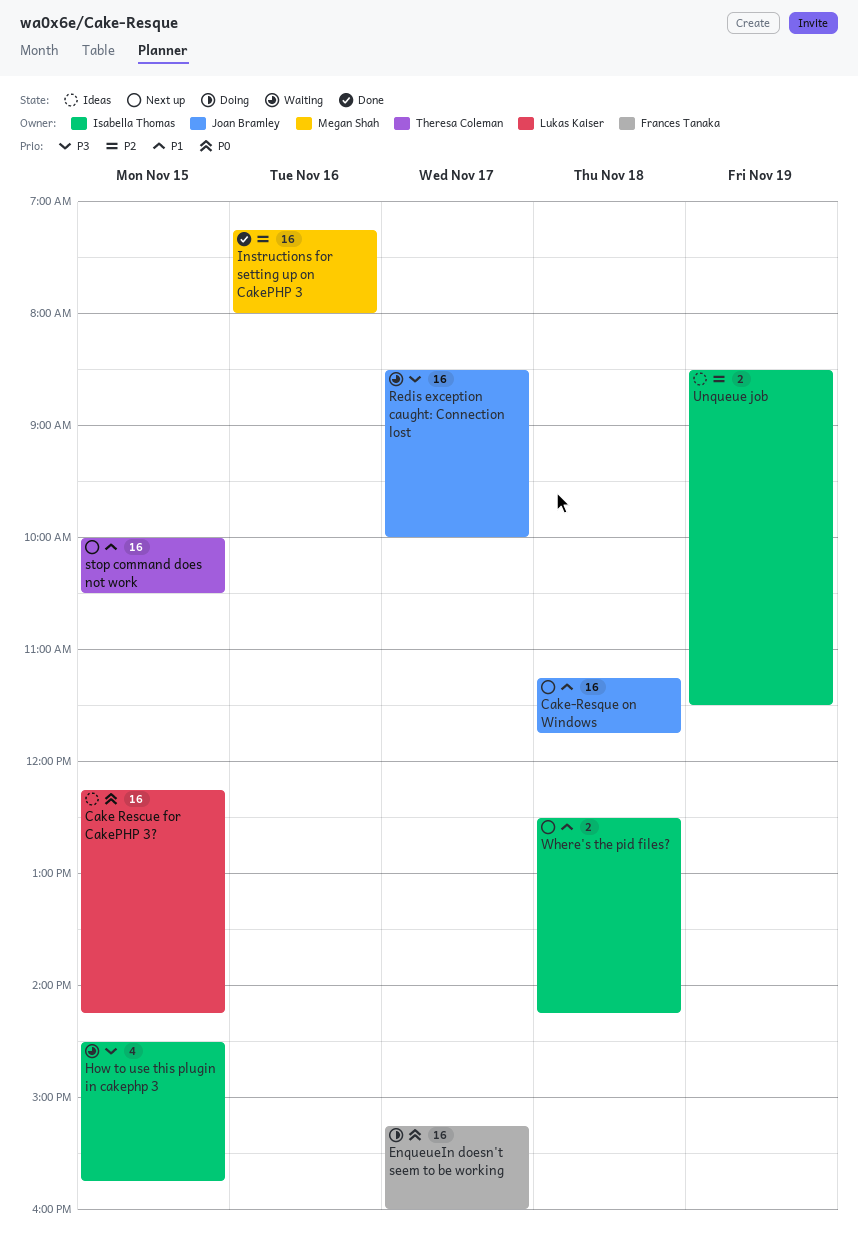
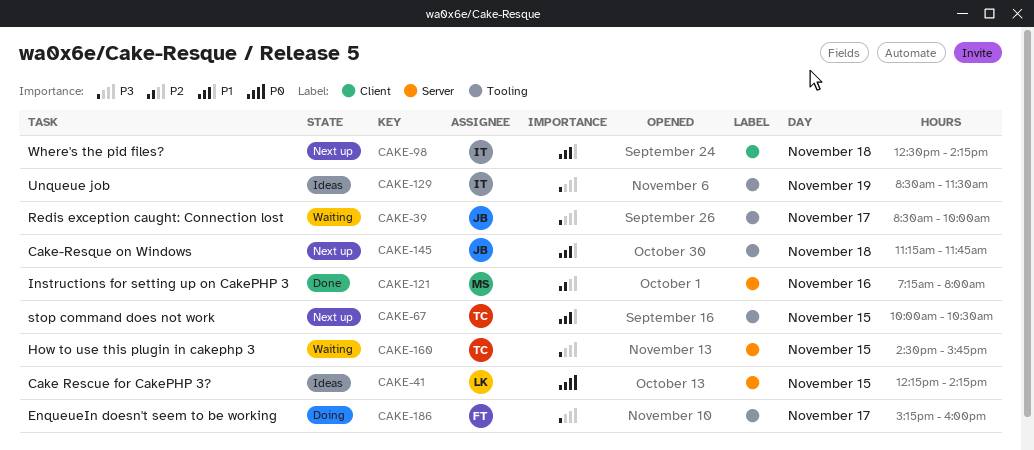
EnqueueIn doesn't seem to be working, priority: P0 -> P3
How to use this plugin in cakephp 3, owner: Isabella Thomas -> Theresa Coleman
Unqueue job, priority: P2 -> P3

